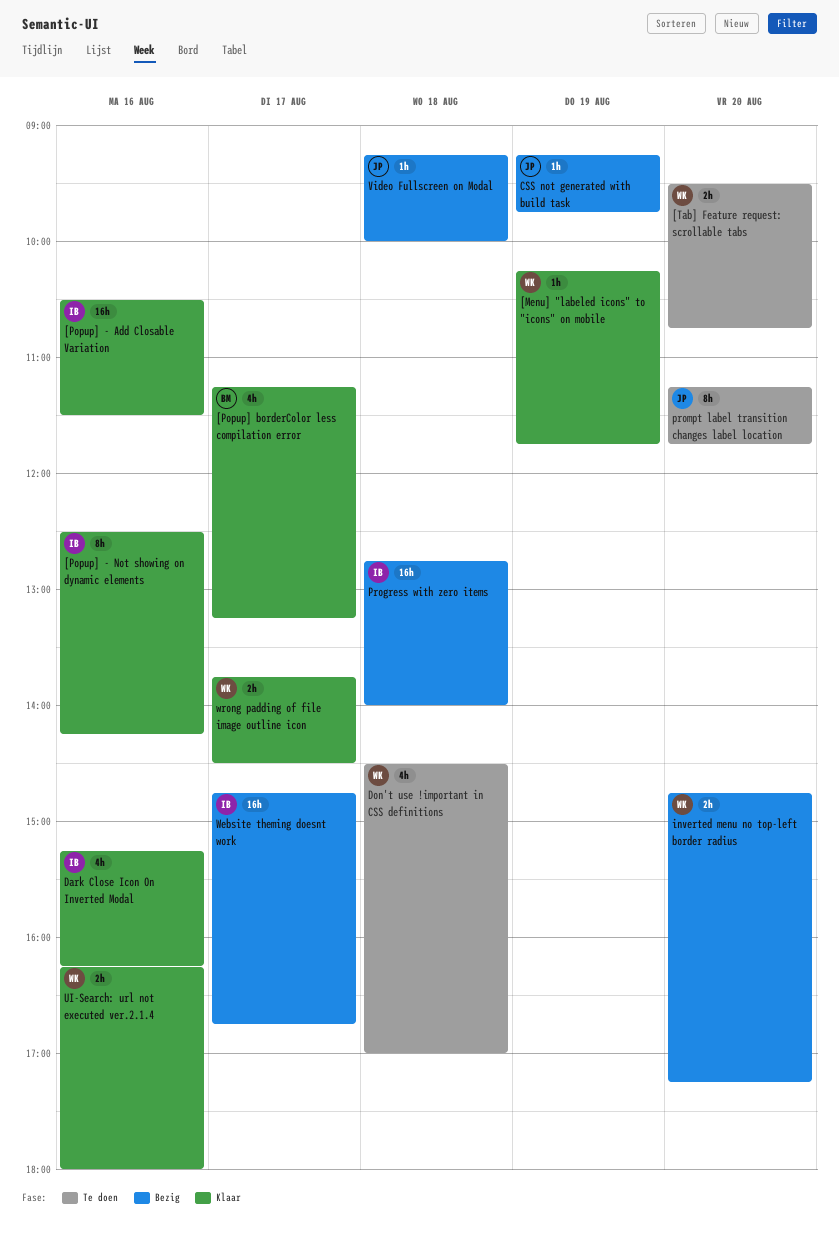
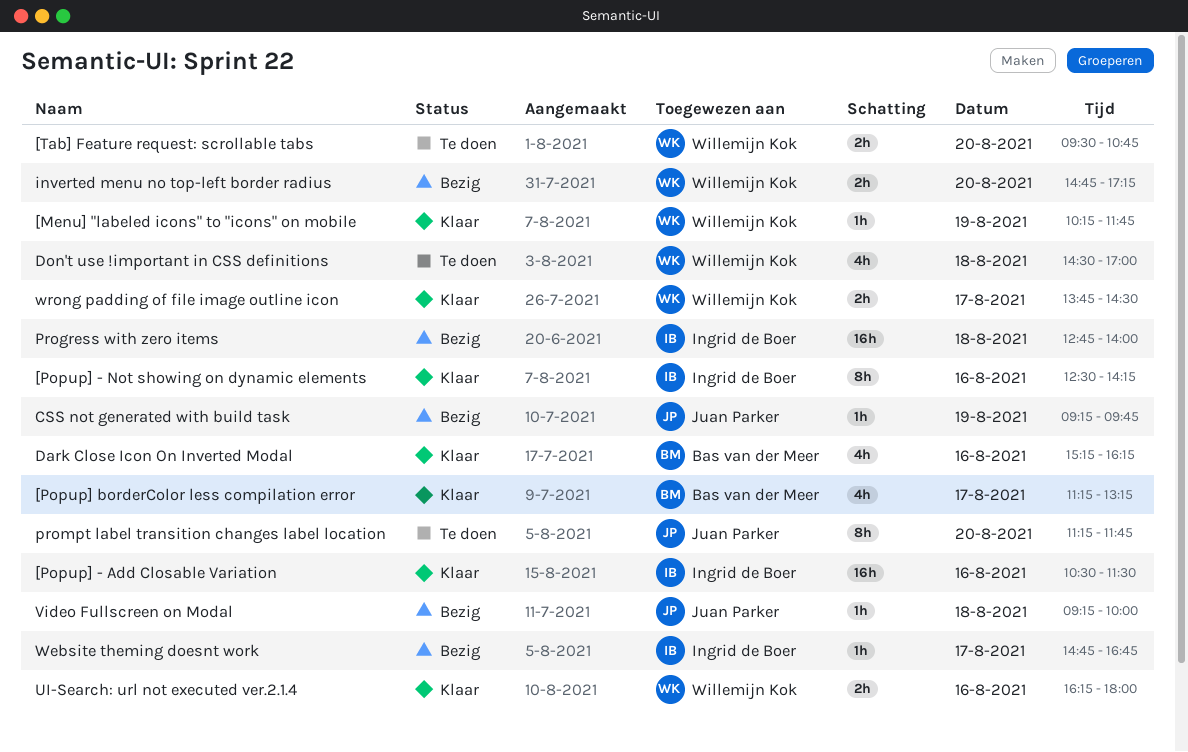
Dark Close Icon On Inverted Modal, owner: Ingrid de Boer -> Bas van der Meer
Website theming doesnt work, estimate: 16h -> 1h

